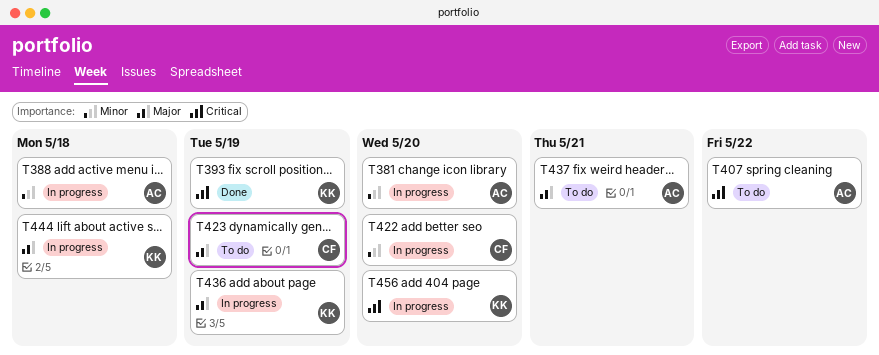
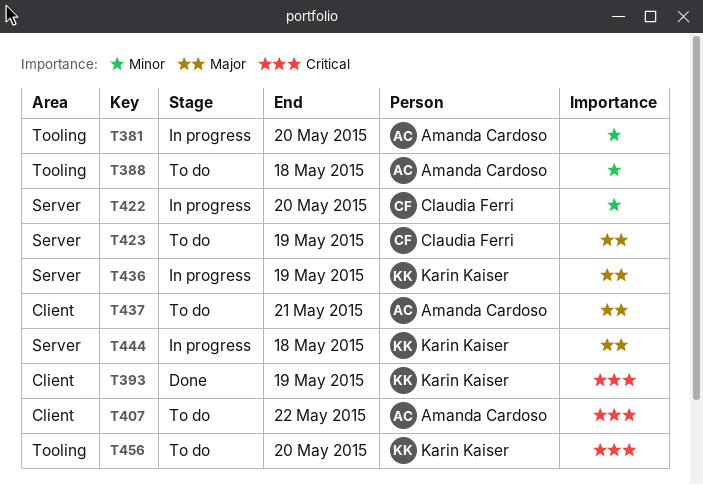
T388, status: In progress -> To do
T456, status: In progress -> To do

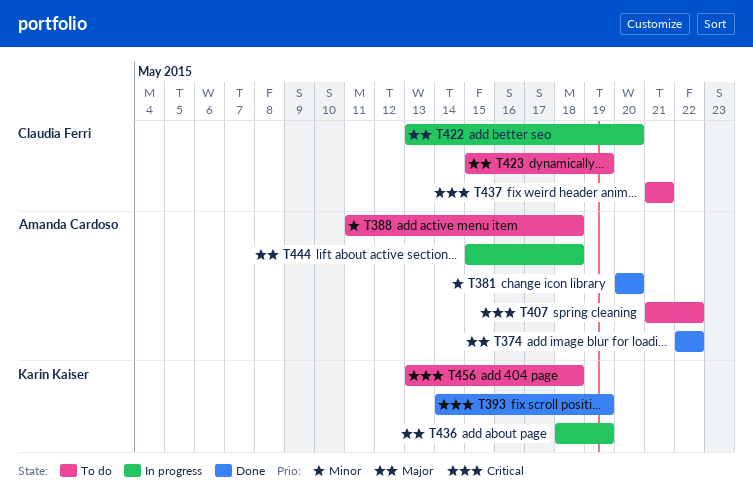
T374: none -> present
T381, status: In progress -> Done
T422, priority: Minor -> Major
T437, owner: Amanda Cardoso -> Claudia Ferri
T437, priority: Major -> Critical
T444, owner: Karin Kaiser -> Amanda Cardoso
T456, due: May 20 -> May 18

